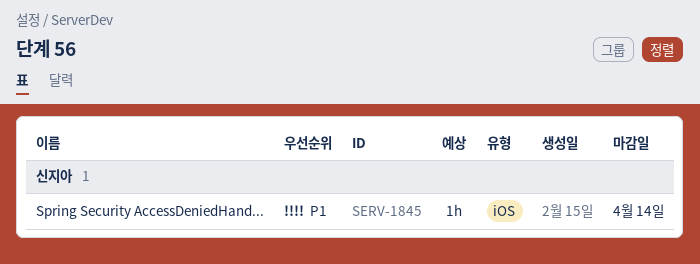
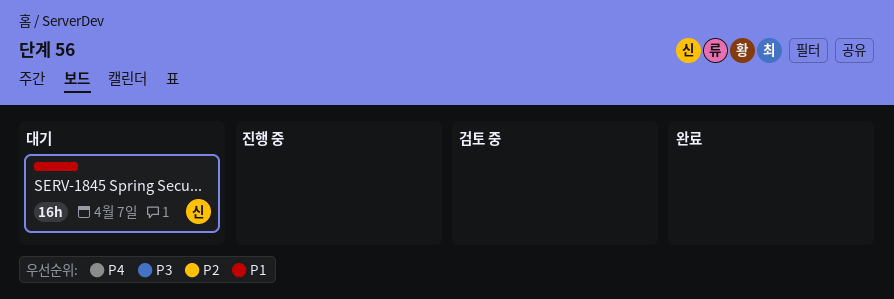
SERV-1845, estimate: 1h -> 16h
SERV-1845, due: Apr 14 -> Apr 7

